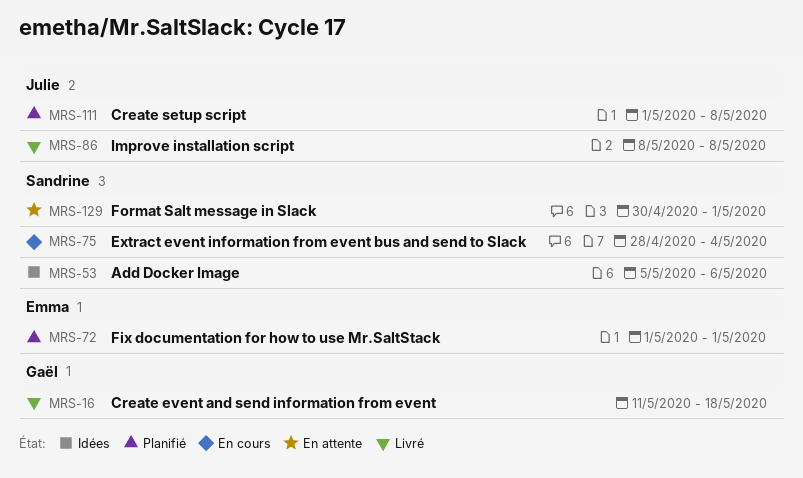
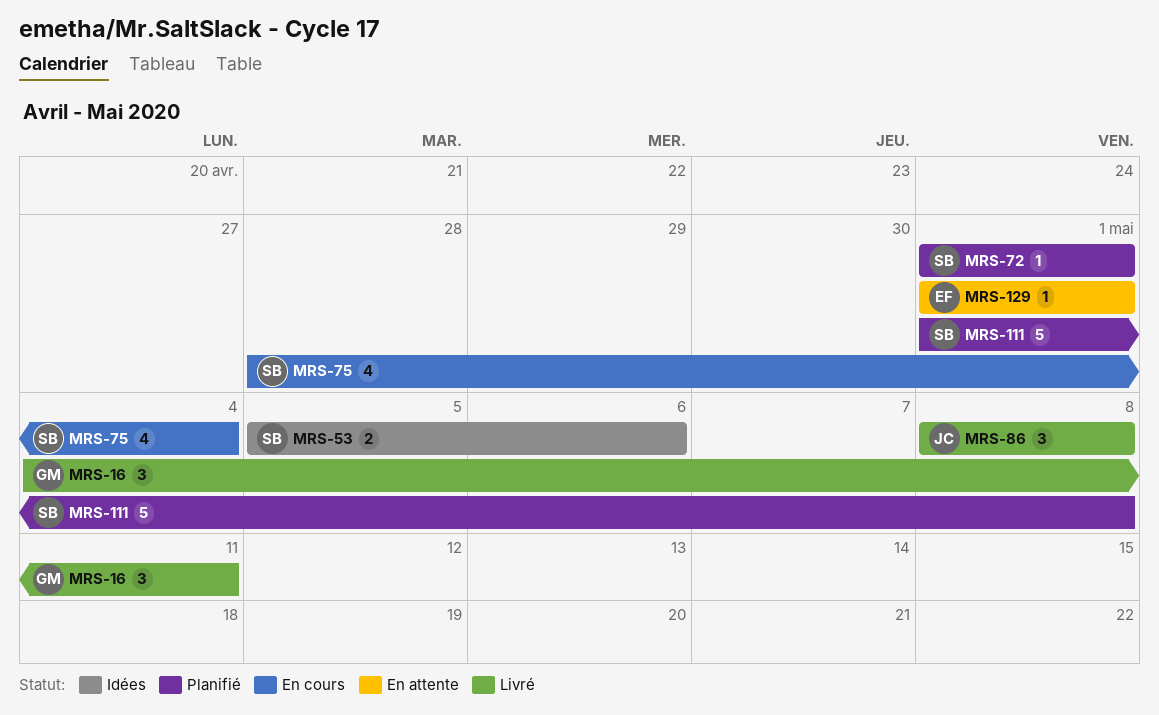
MRS-16, start: May 11 -> May 4
MRS-16, due: May 18 -> May 11
MRS-72, owner: Emma -> Sandrine
MRS-111, owner: Julie -> Sandrine
MRS-129, owner: Sandrine -> Emma
MRS-129, start: Apr 30 -> May 1

